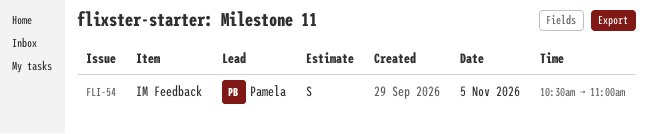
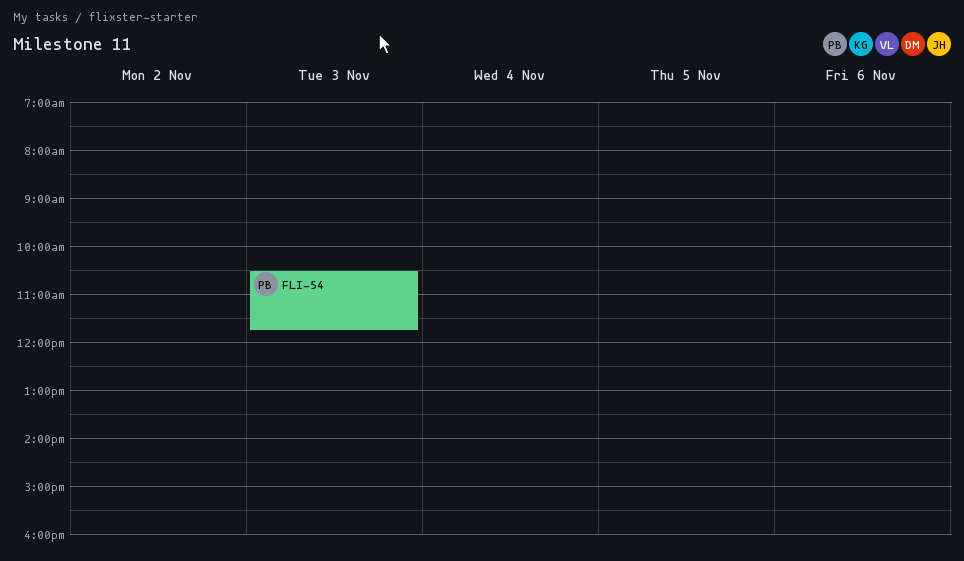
FLI-54, day: Nov 5 -> Nov 3
FLI-54, ends: 11:00 -> 11:45

